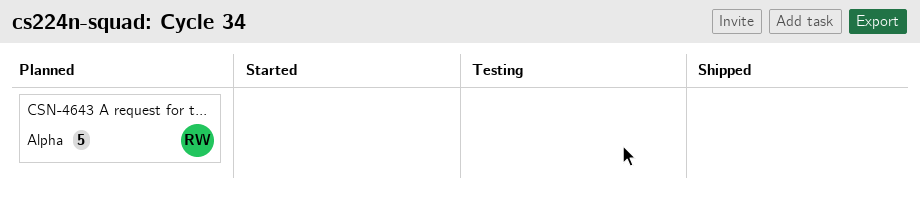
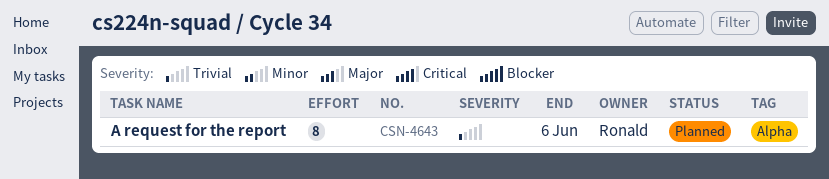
CSN-4643, estimate: 5 -> 8

